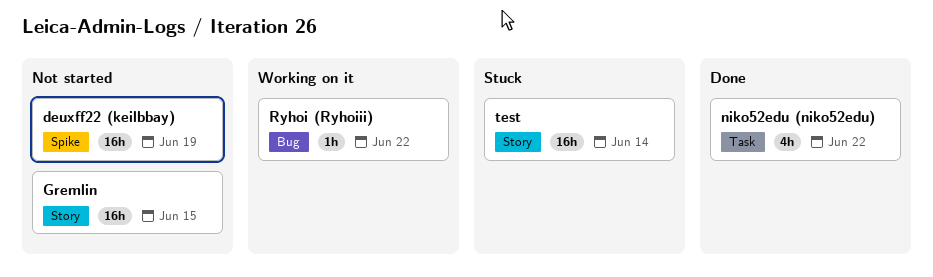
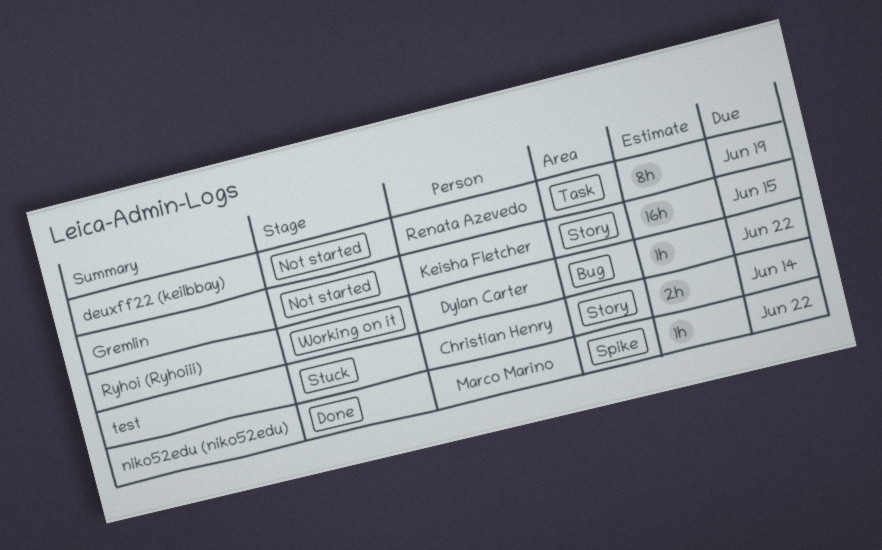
deuxff22 (keilbbay), label: Spike -> Task
deuxff22 (keilbbay), estimate: 16h -> 8h
niko52edu (niko52edu), label: Task -> Spike
niko52edu (niko52edu), estimate: 4h -> 1h
test, estimate: 16h -> 2h

